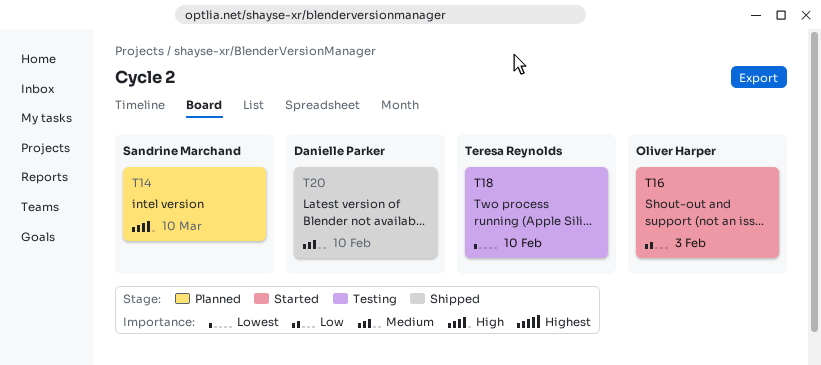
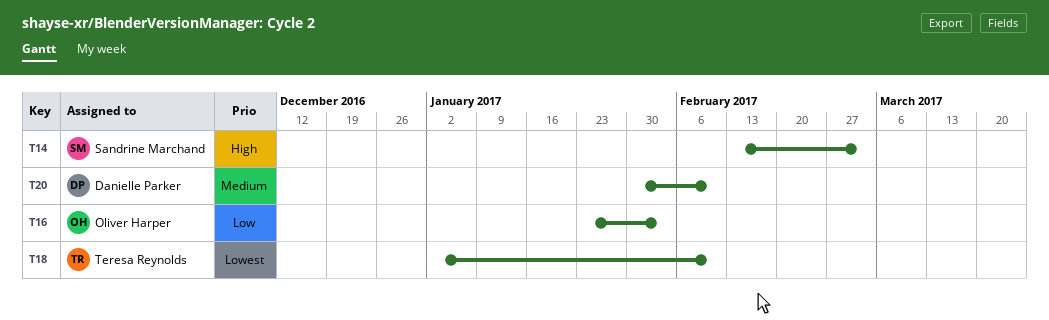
T14, due: Mar 10 -> Mar 3

